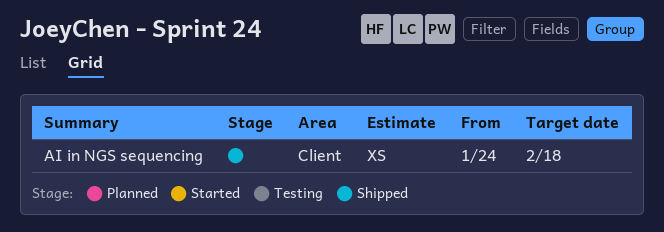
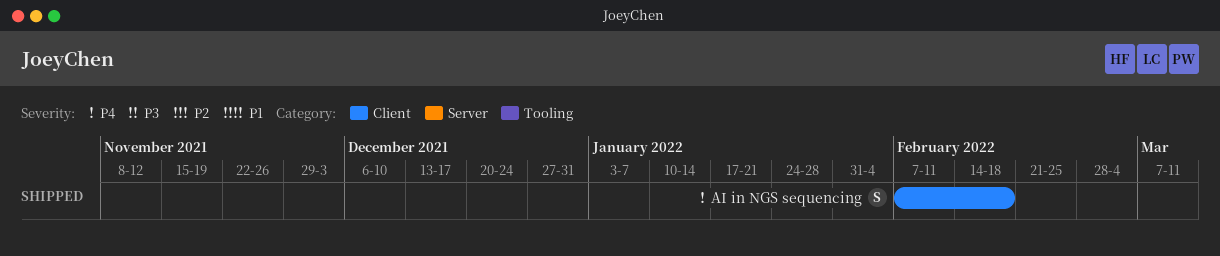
AI in NGS sequencing, estimate: XS -> S
AI in NGS sequencing, start: Jan 24 -> Feb 7

